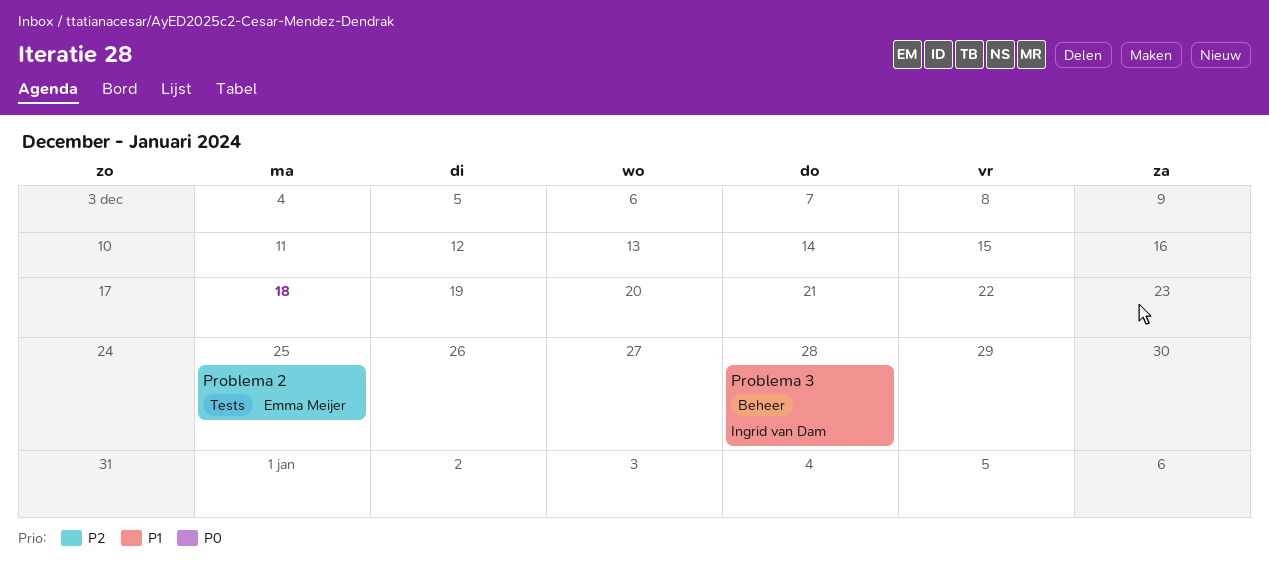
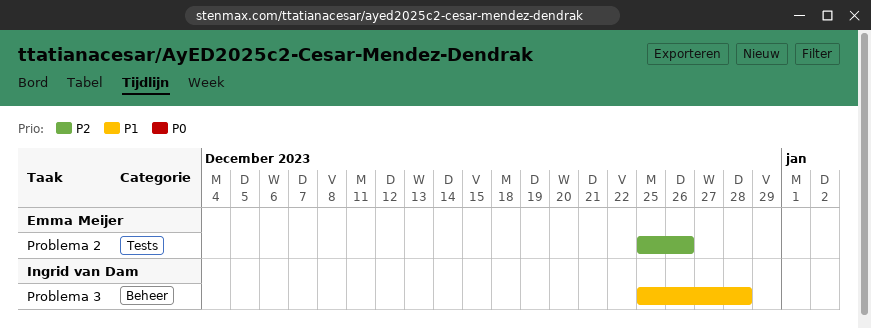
Problema 2, due: Dec 25 -> Dec 26

